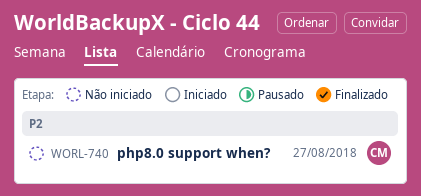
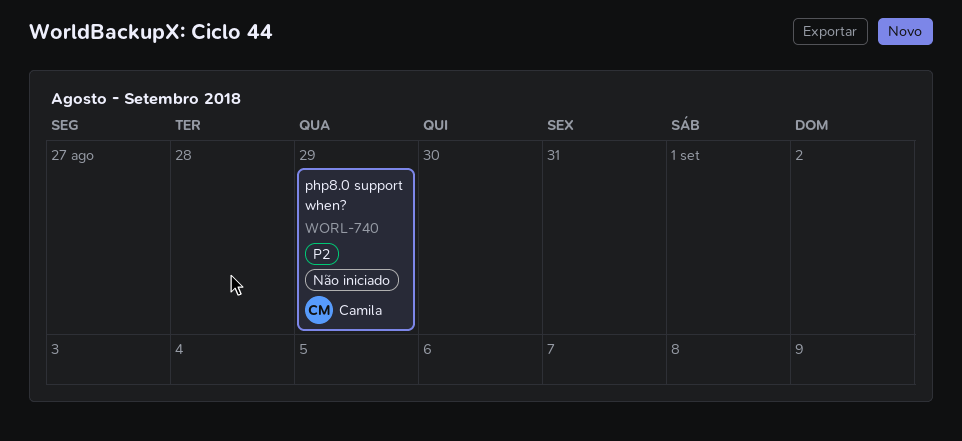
WORL-740, due: Aug 27 -> Aug 29

